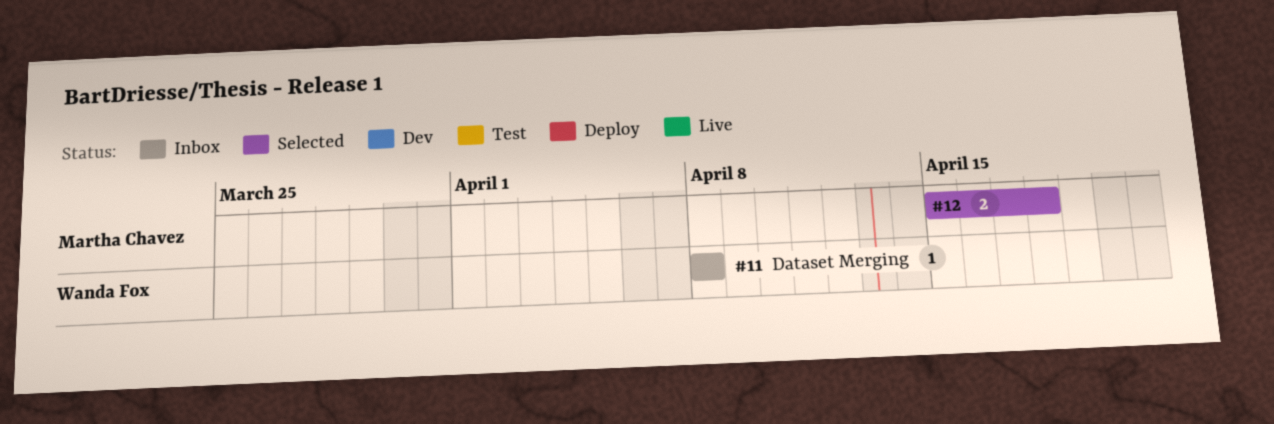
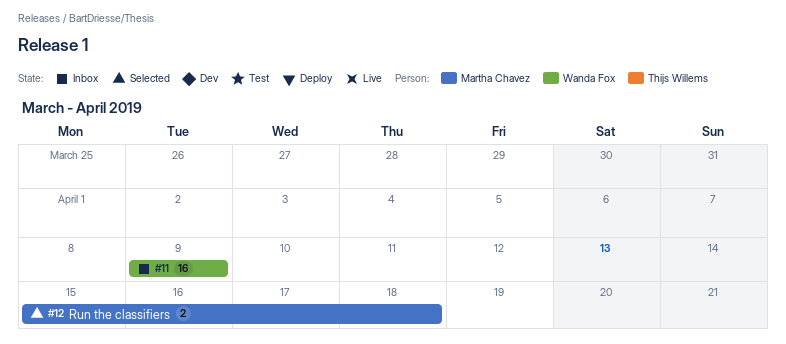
#11, estimate: 1 -> 16
#11, start: Apr 8 -> Apr 9
#11, due: Apr 8 -> Apr 9

